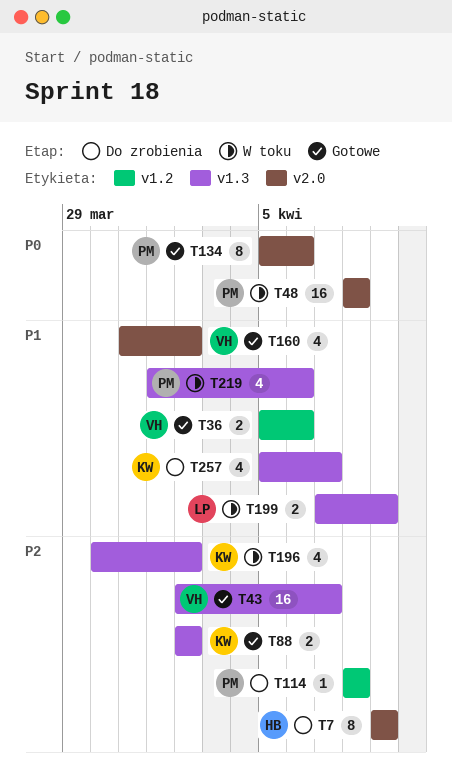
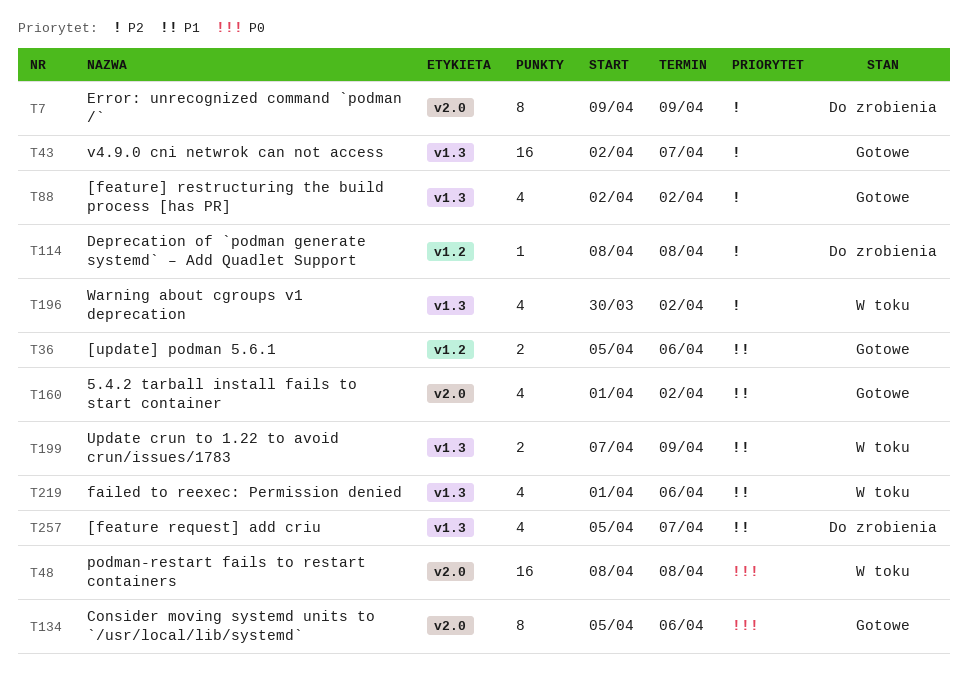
T88, estimate: 2 -> 4
T160, start: Mar 31 -> Apr 1

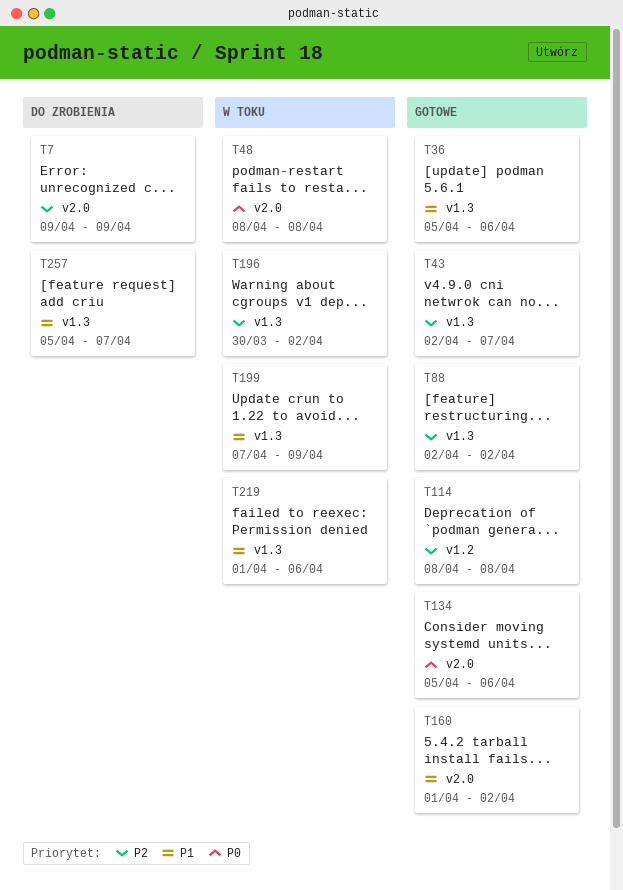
T36, label: v1.2 -> v1.3
T114, status: Do zrobienia -> Gotowe

